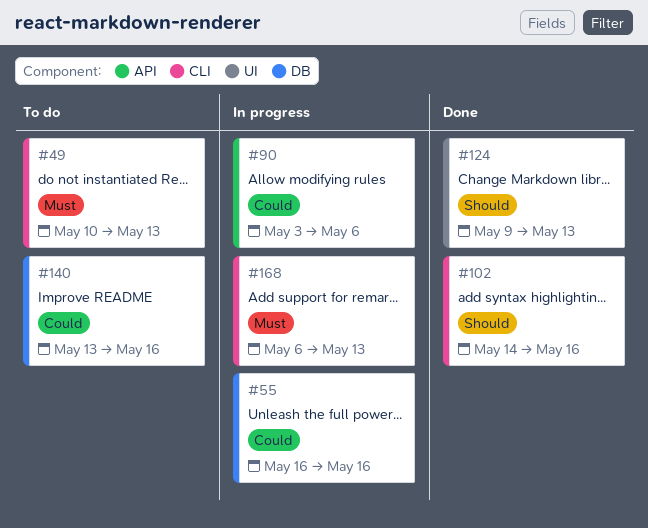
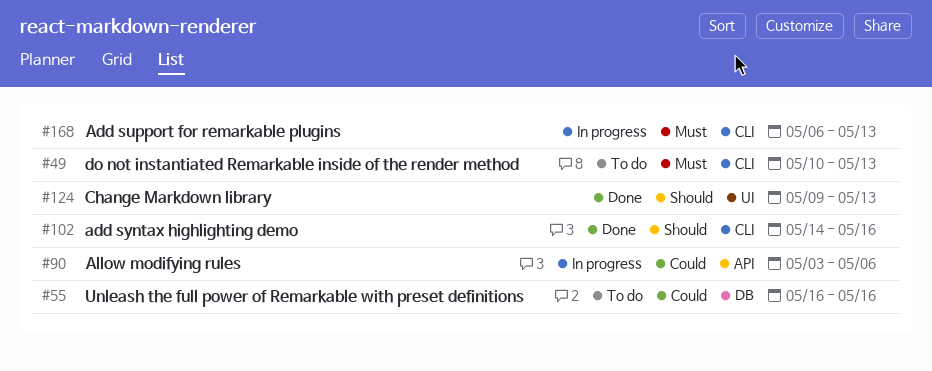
#55, status: In progress -> To do
#140: present -> none

